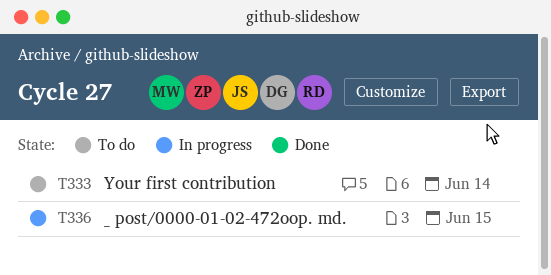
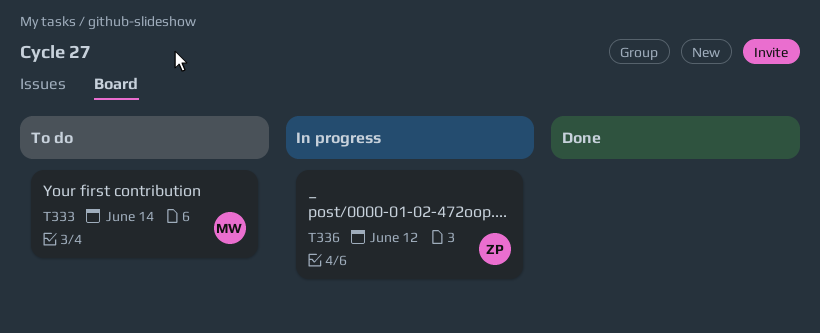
T336, due: Jun 15 -> Jun 12

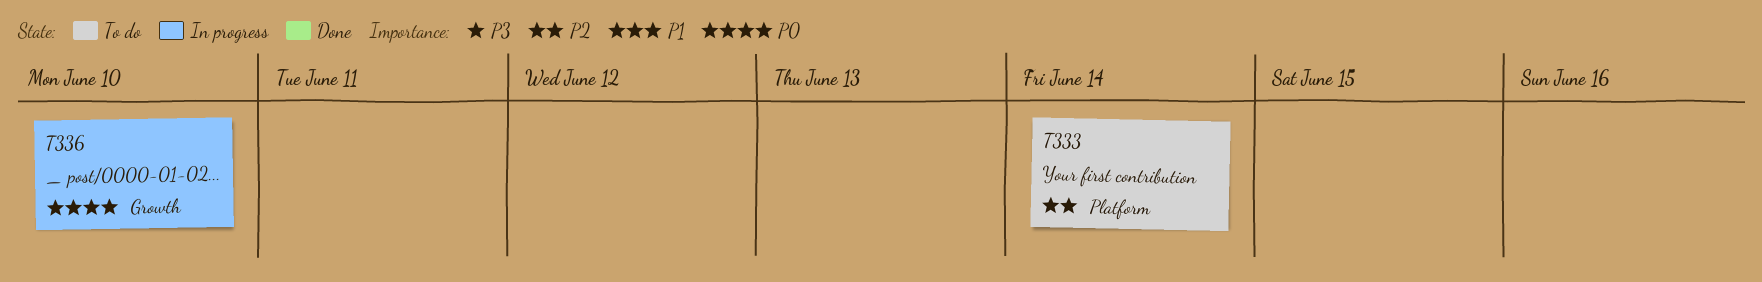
T336, due: Jun 12 -> Jun 10

